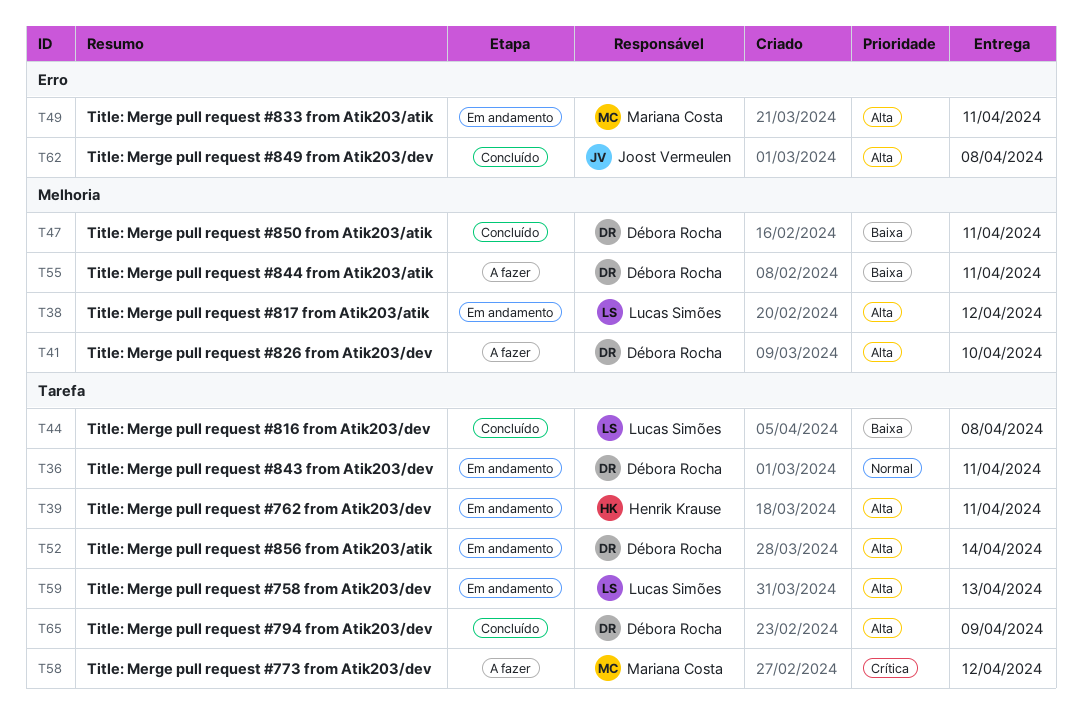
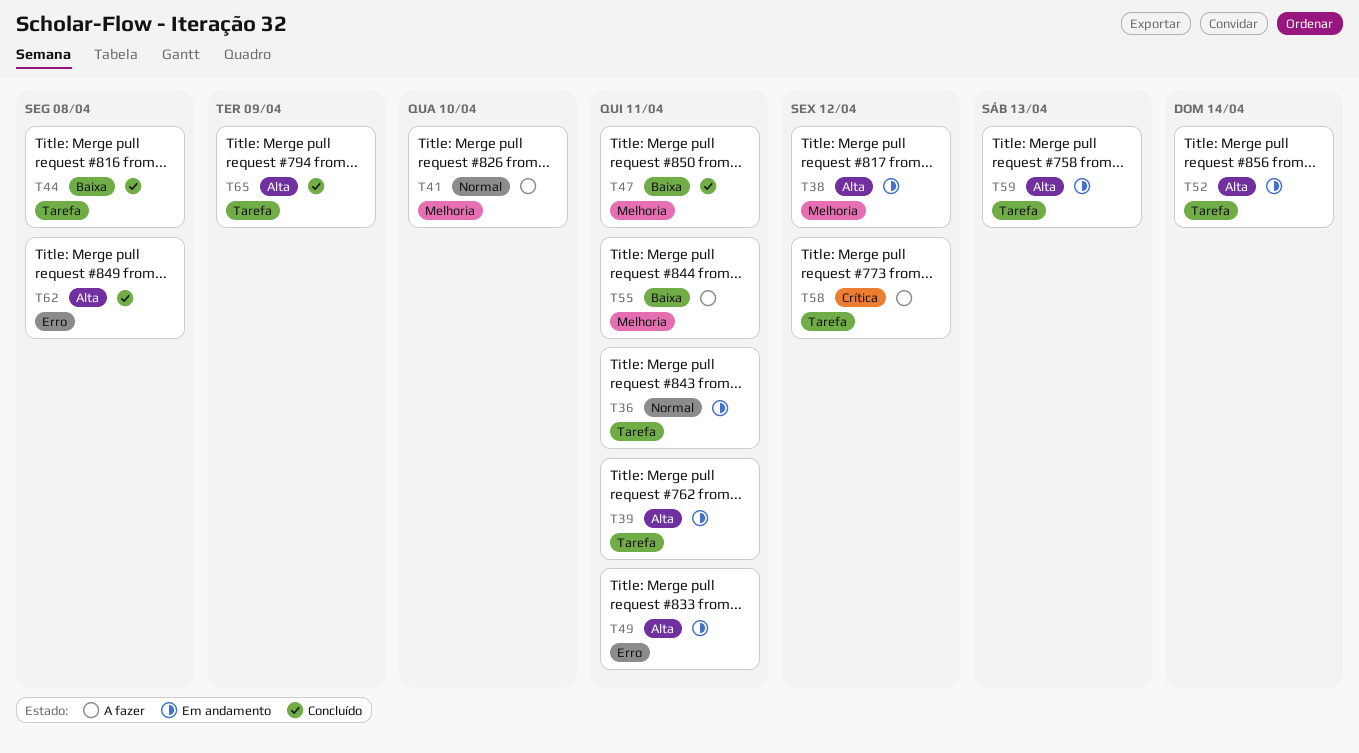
T41, priority: Alta -> Normal

